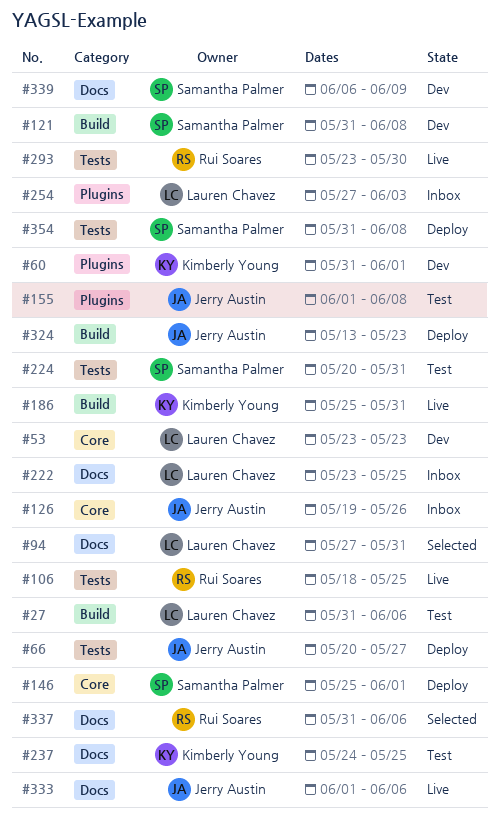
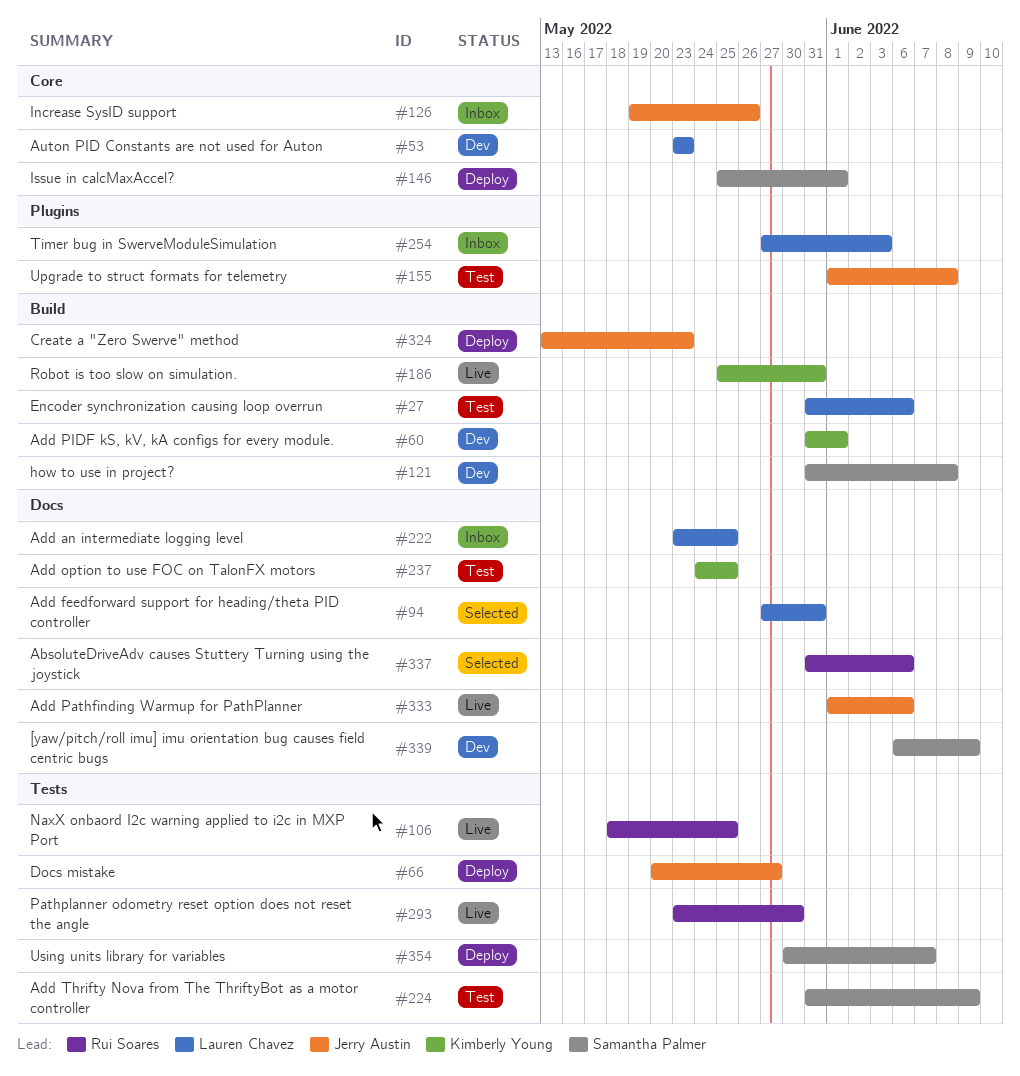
#60, label: Plugins -> Build
#224, start: May 20 -> May 31
#224, due: May 31 -> Jun 9
#354, start: May 31 -> May 30
#354, due: Jun 8 -> Jun 7

